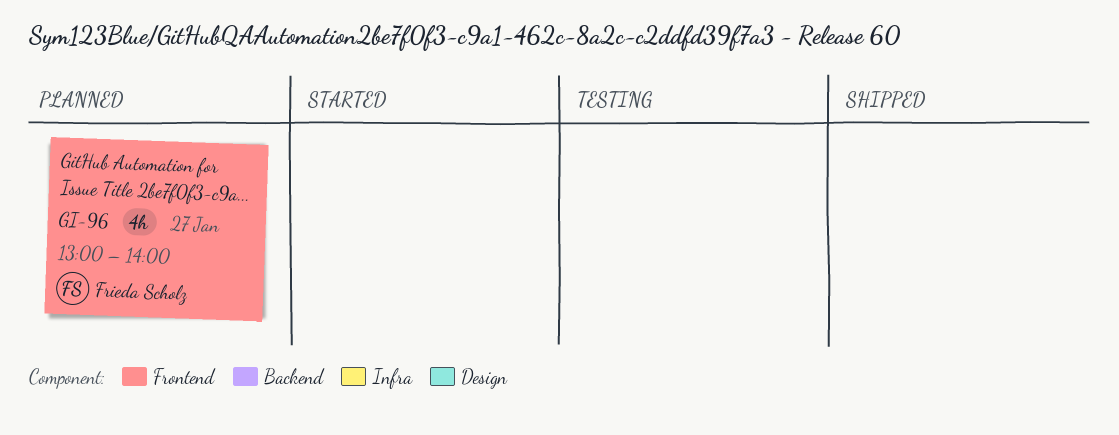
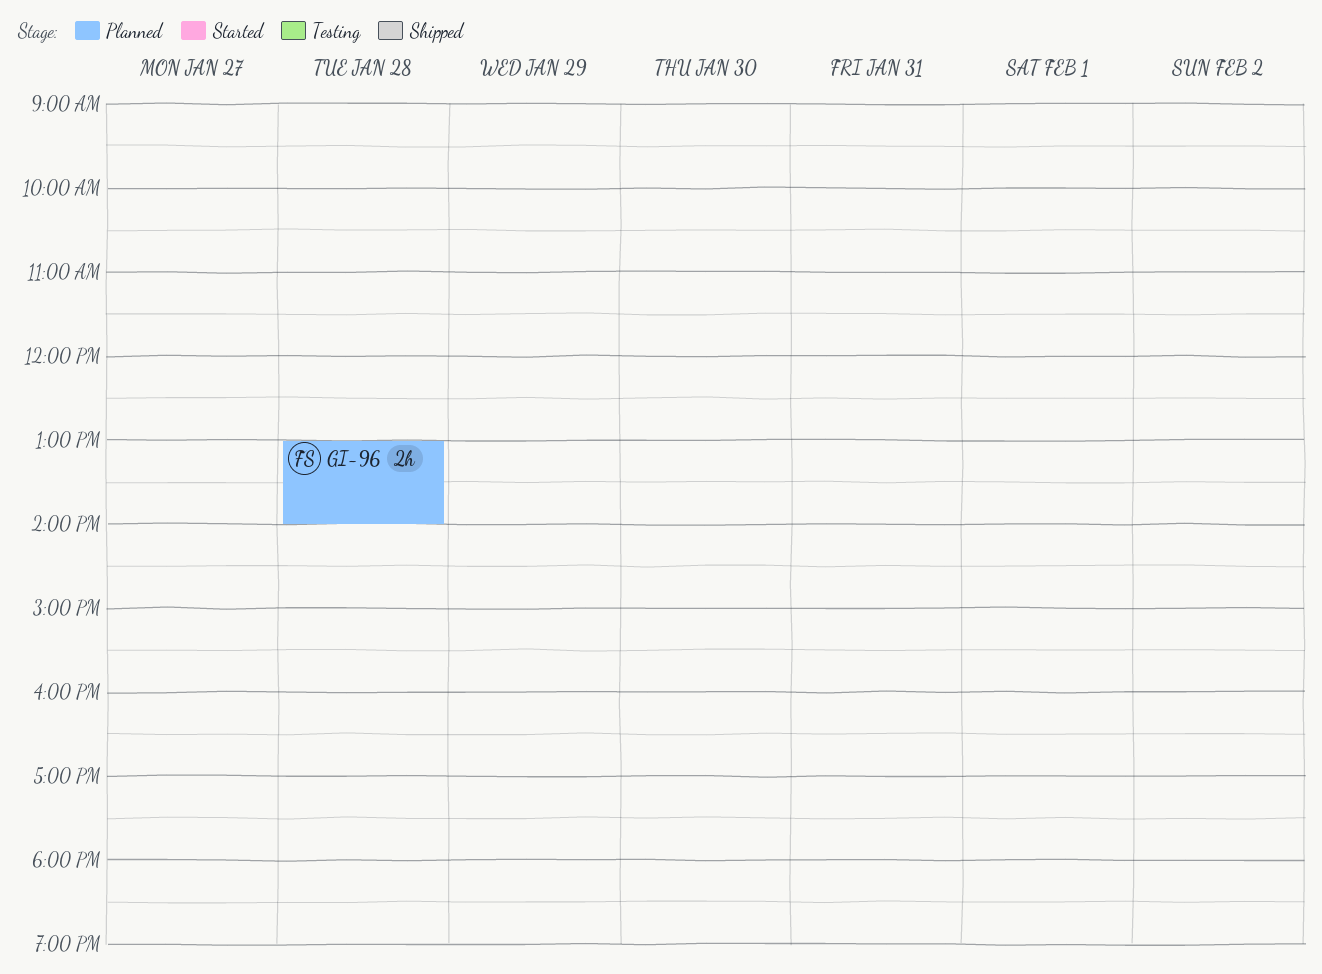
GI-96, estimate: 4h -> 2h
GI-96, day: Jan 27 -> Jan 28

